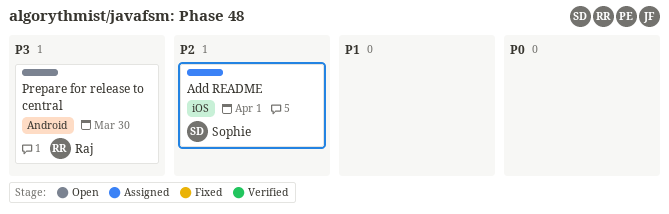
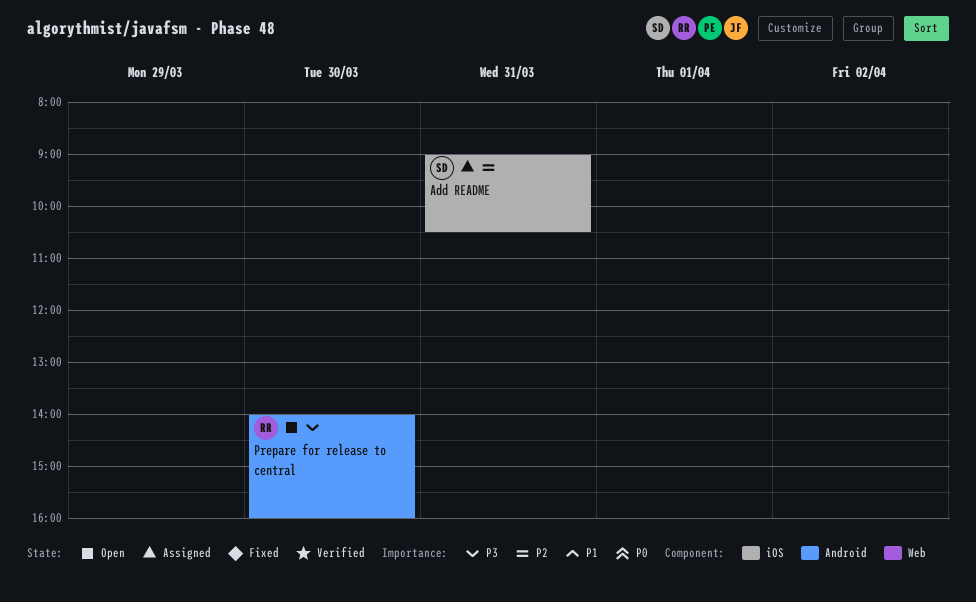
Add README, day: Apr 1 -> Mar 31

